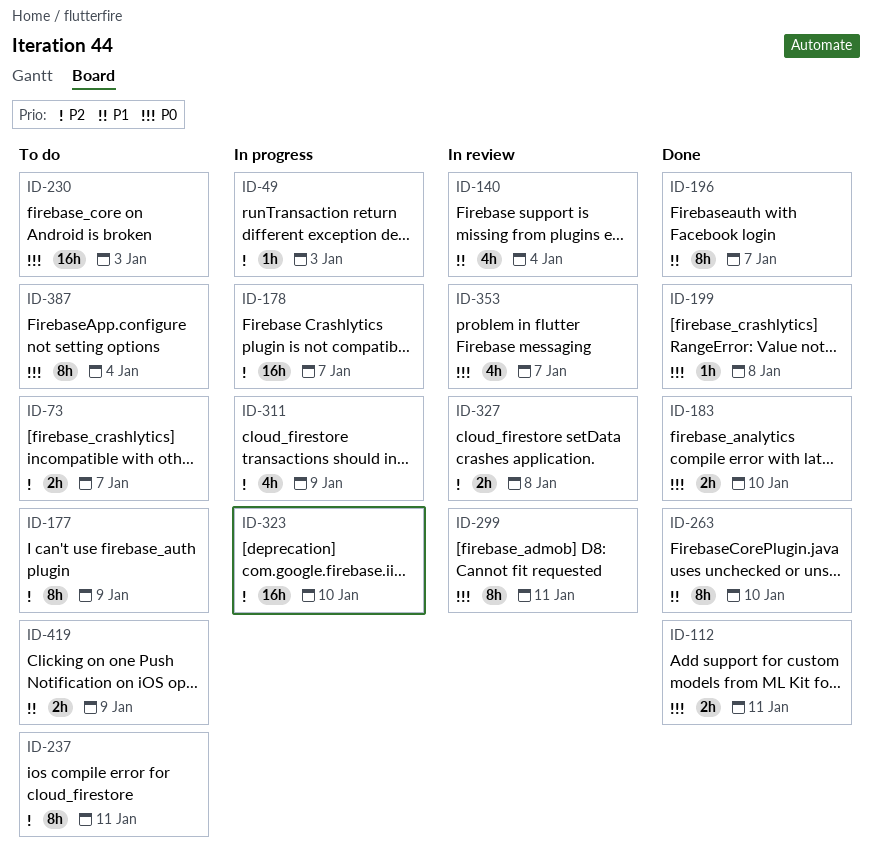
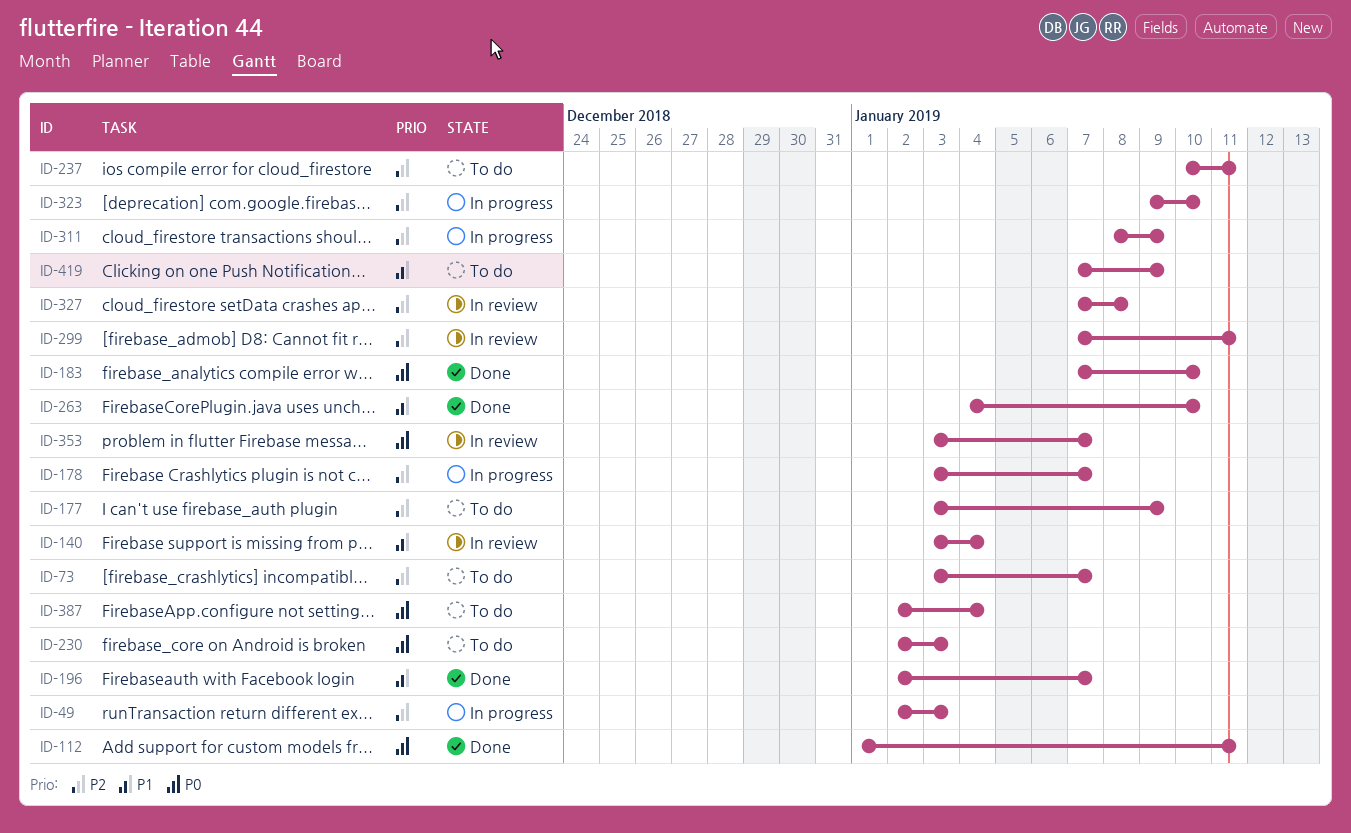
ID-199: present -> none
ID-299, priority: P0 -> P2

